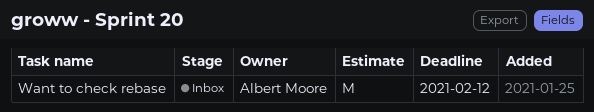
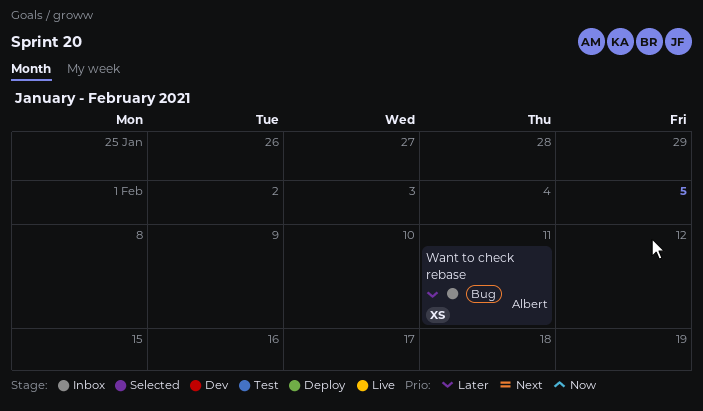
Want to check rebase, estimate: M -> XS
Want to check rebase, due: Feb 12 -> Feb 11

